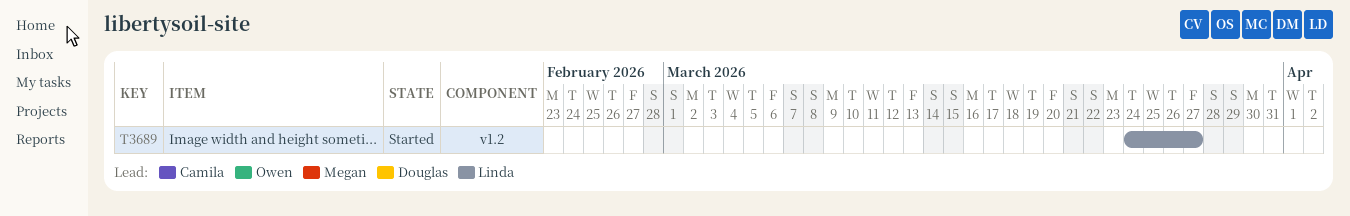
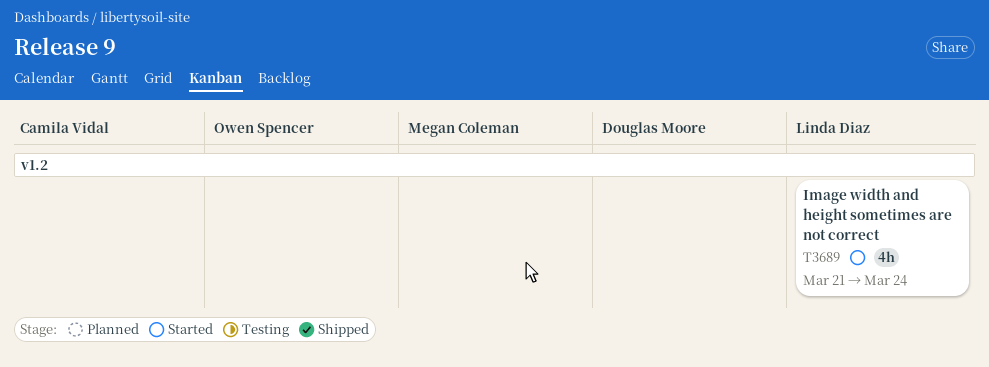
T3689, start: Mar 24 -> Mar 21
T3689, due: Mar 27 -> Mar 24

